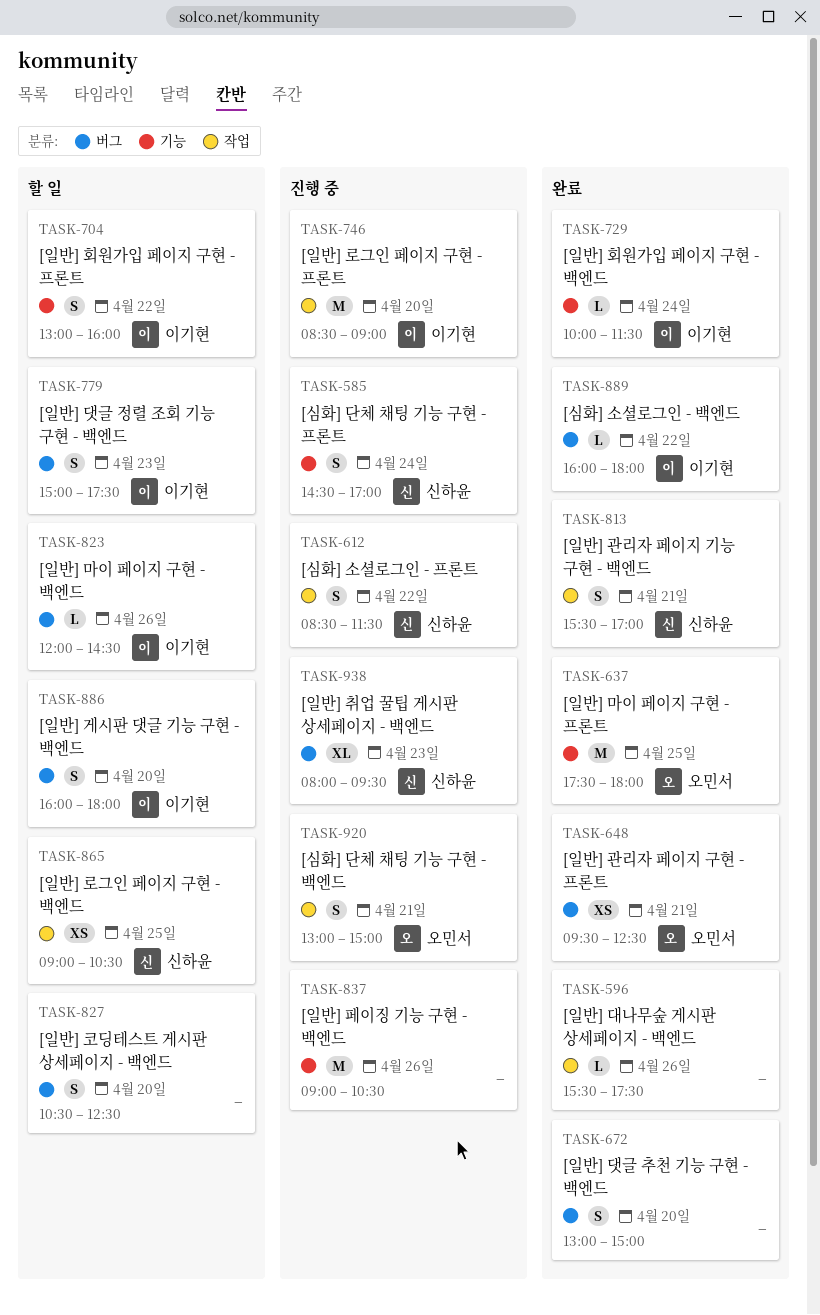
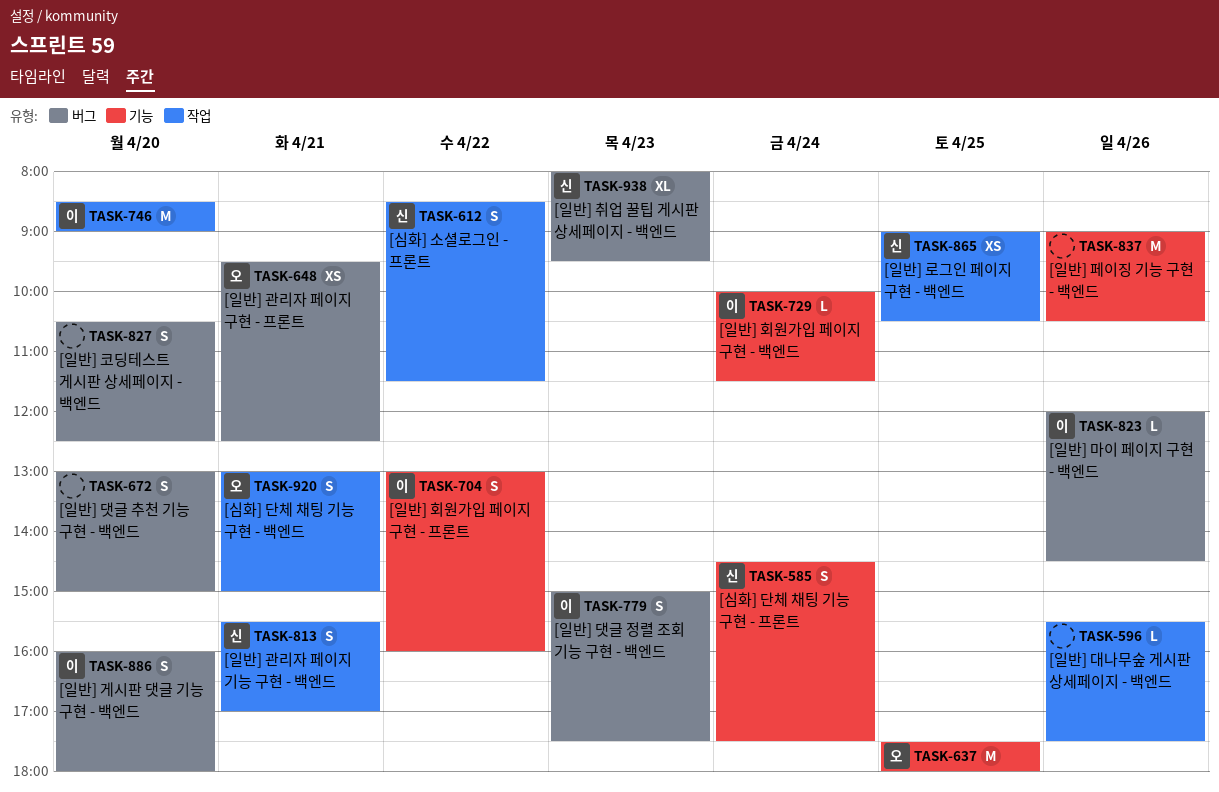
TASK-585, ends: 17:00 -> 17:30
TASK-889: present -> none

